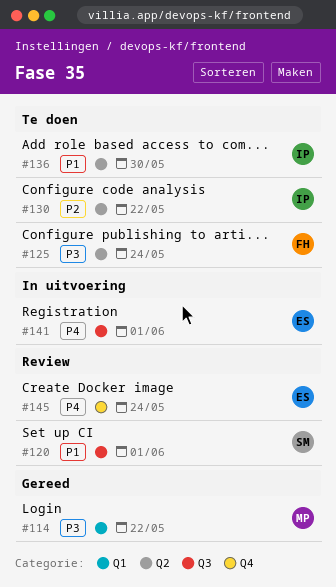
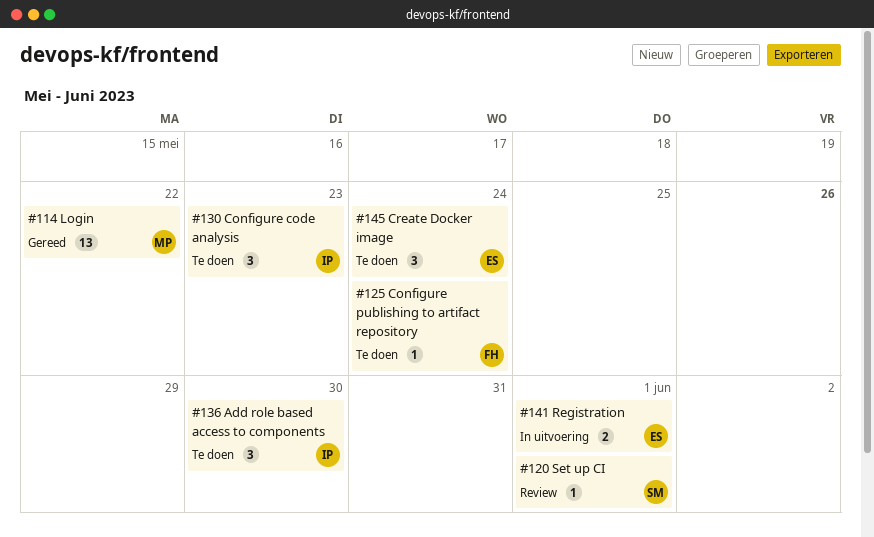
#130, due: May 22 -> May 23
#145, status: Review -> Te doen

